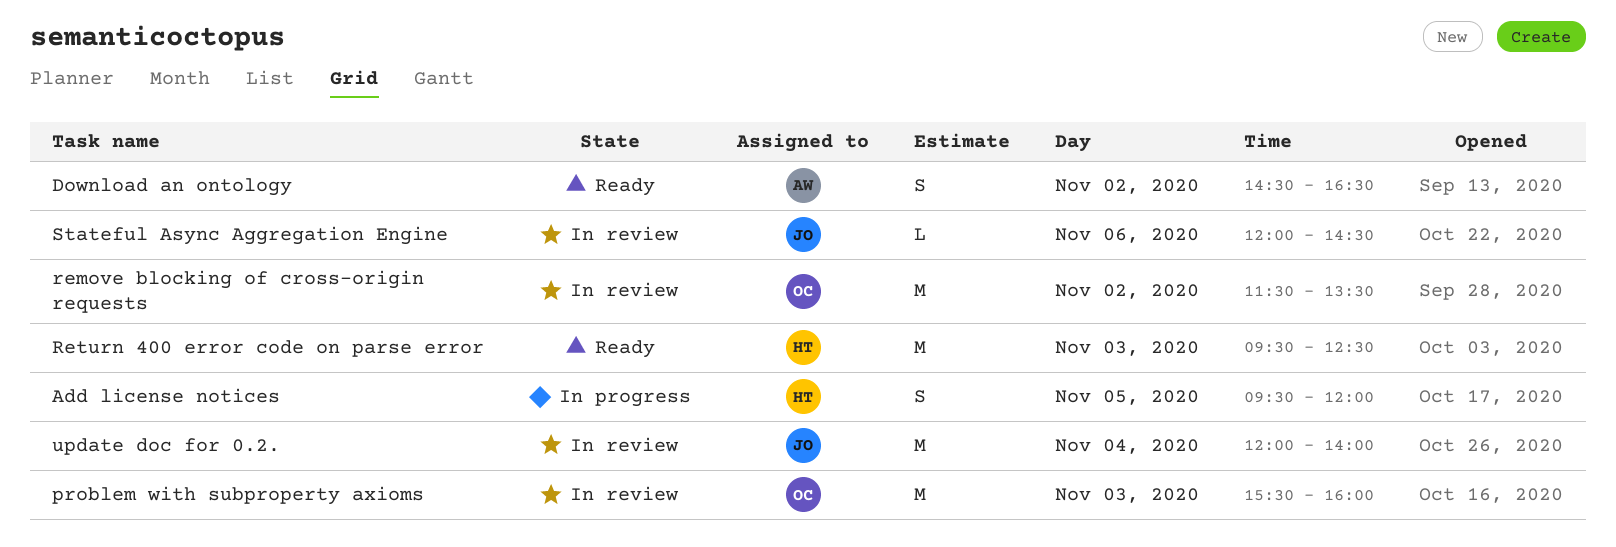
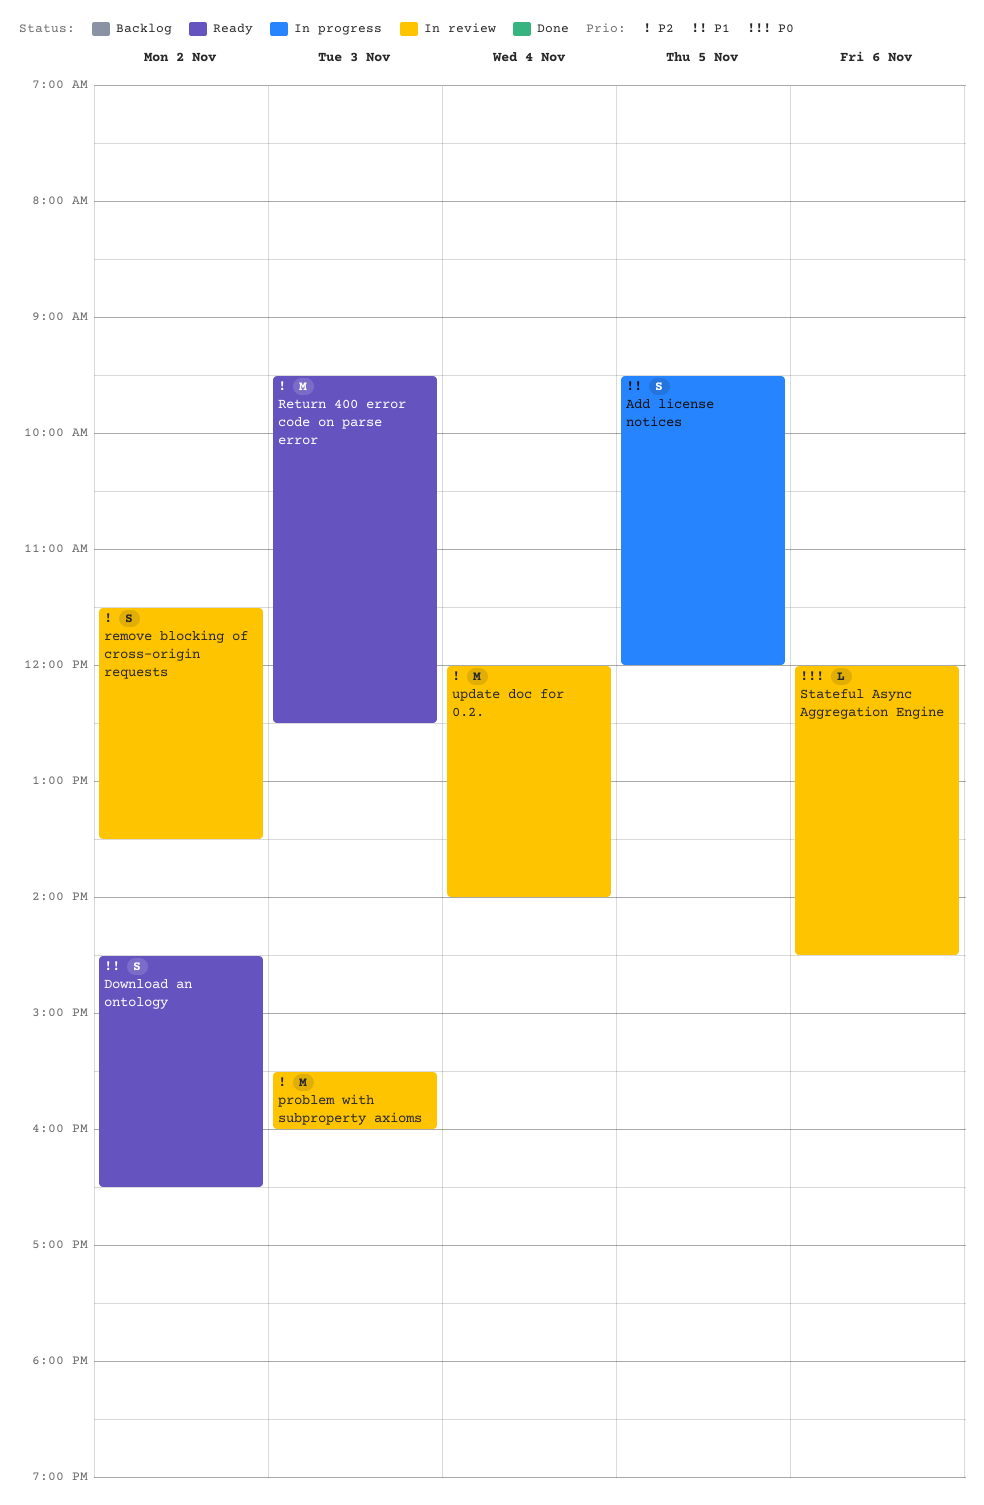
remove blocking of cross-origin requests, estimate: M -> S

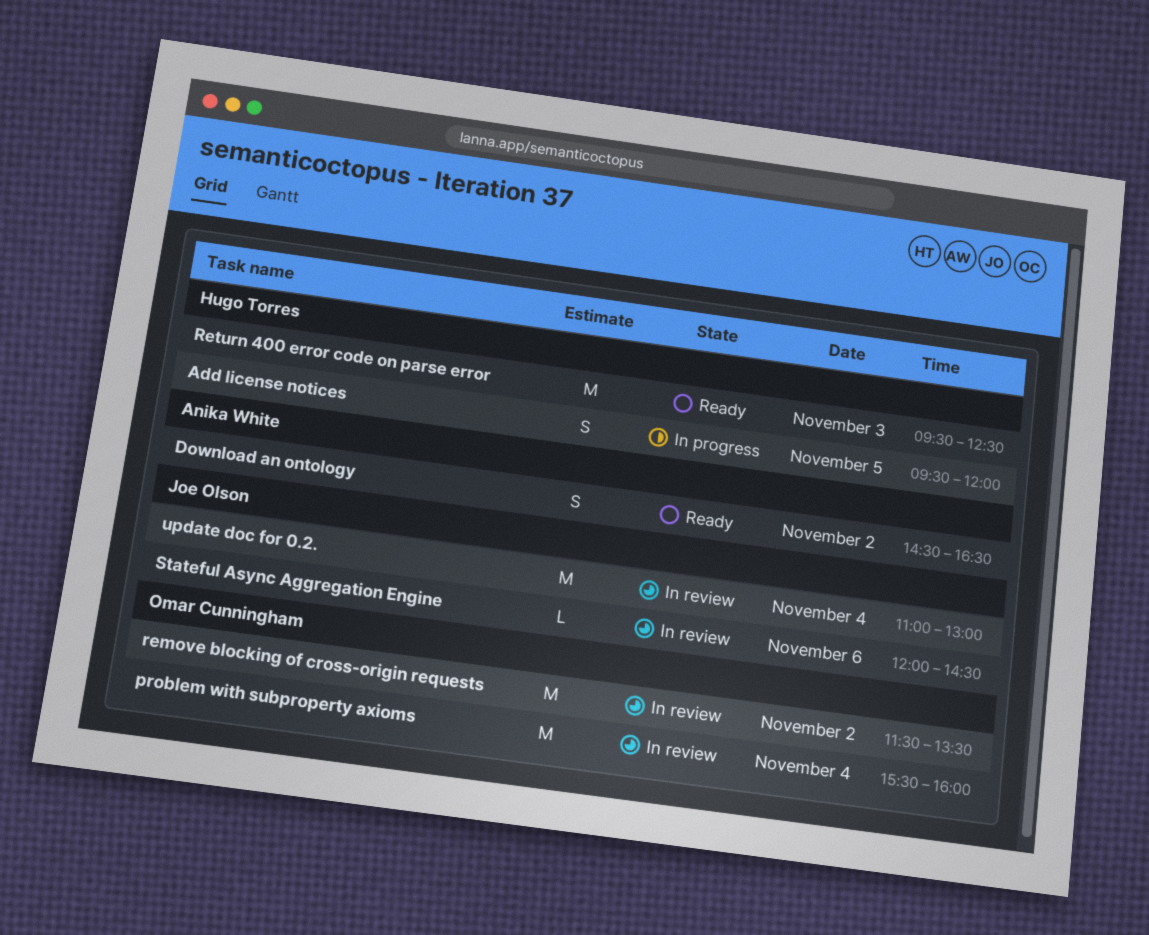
problem with subproperty axioms, day: Nov 3 -> Nov 4
remove blocking of cross-origin requests, estimate: S -> M
update doc for 0.2., begins: 12:00 -> 11:00
update doc for 0.2., ends: 14:00 -> 13:00

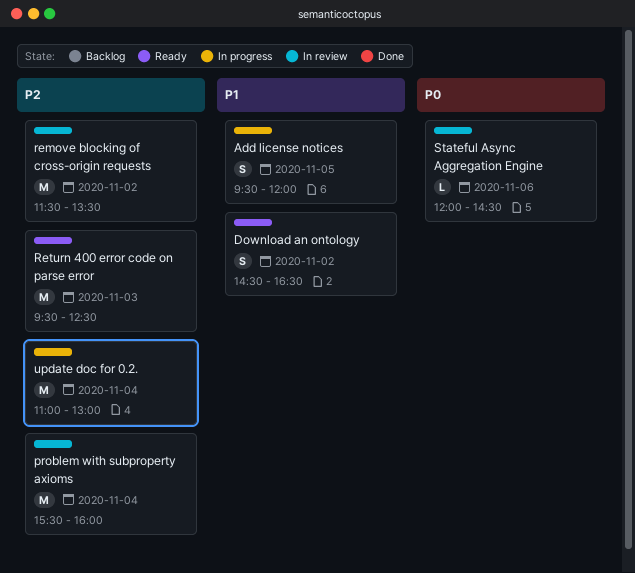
update doc for 0.2., status: In review -> In progress

